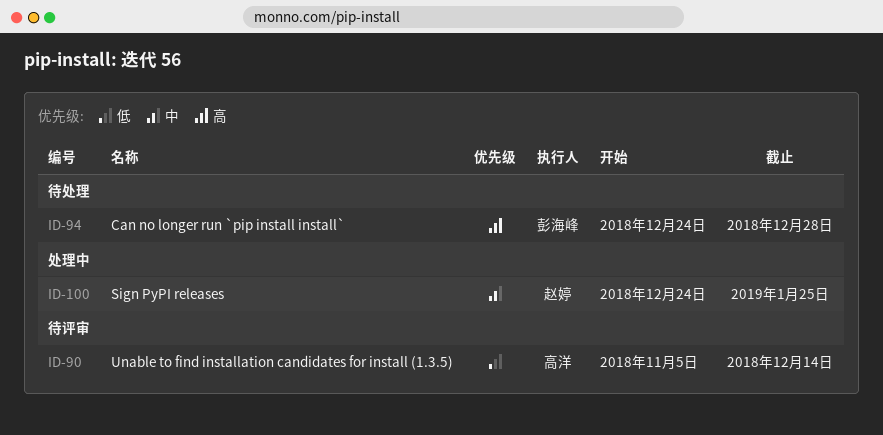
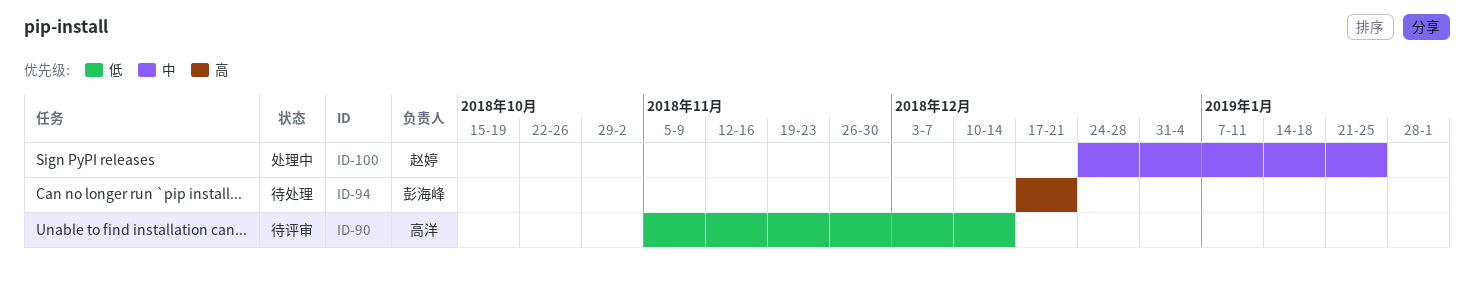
ID-94, start: Dec 24 -> Dec 17
ID-94, due: Dec 28 -> Dec 21

